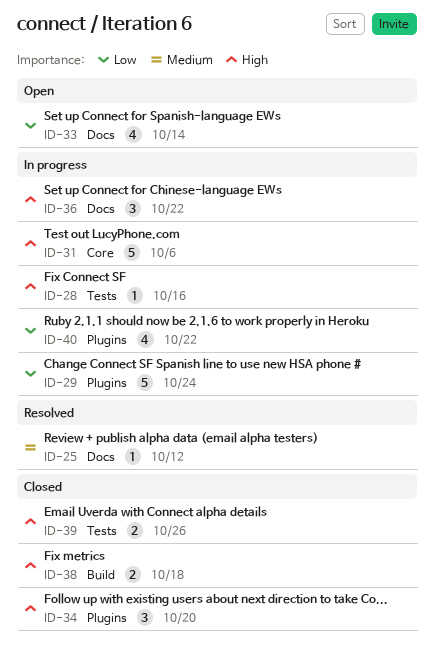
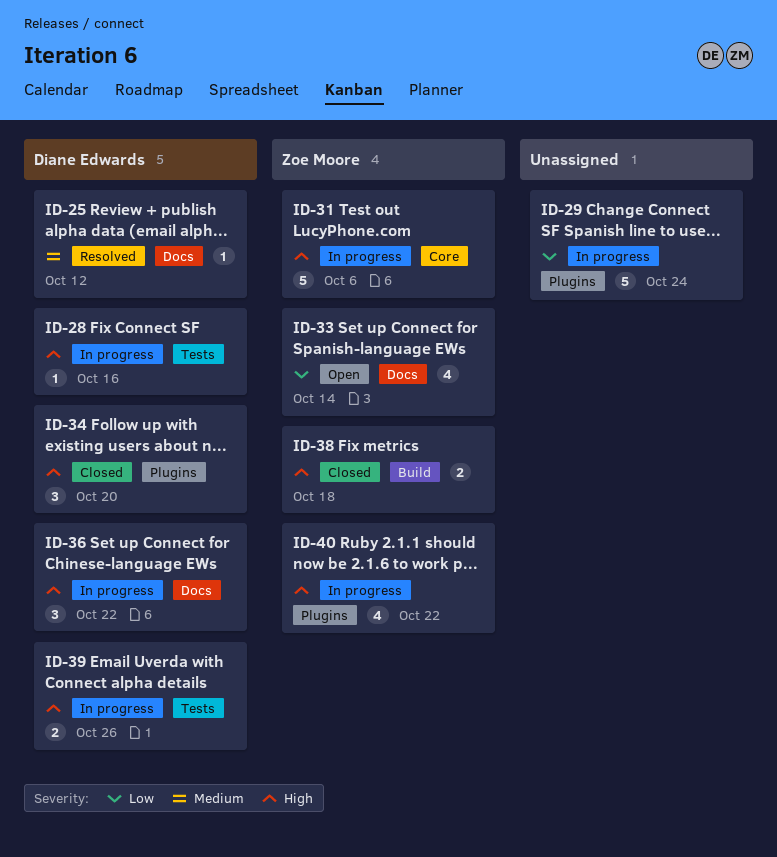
ID-39, status: Closed -> In progress
ID-40, priority: Low -> High

